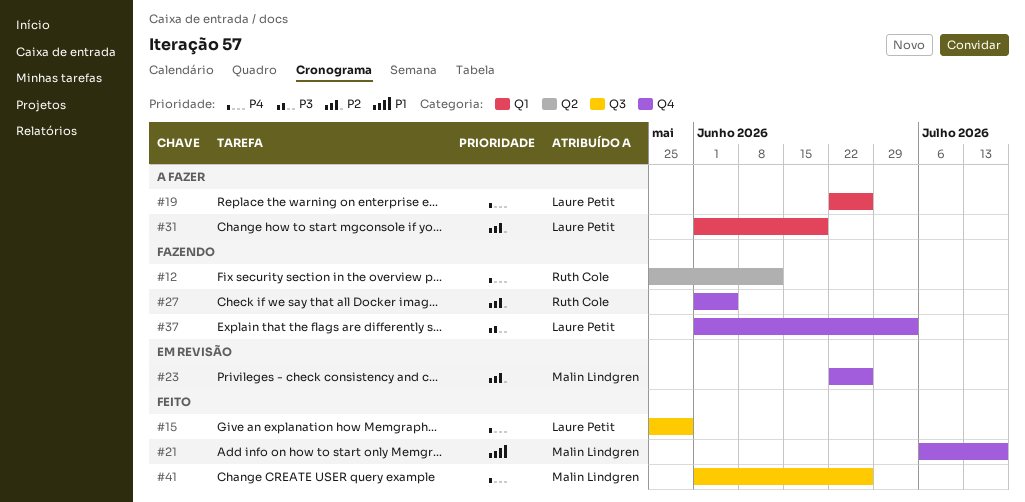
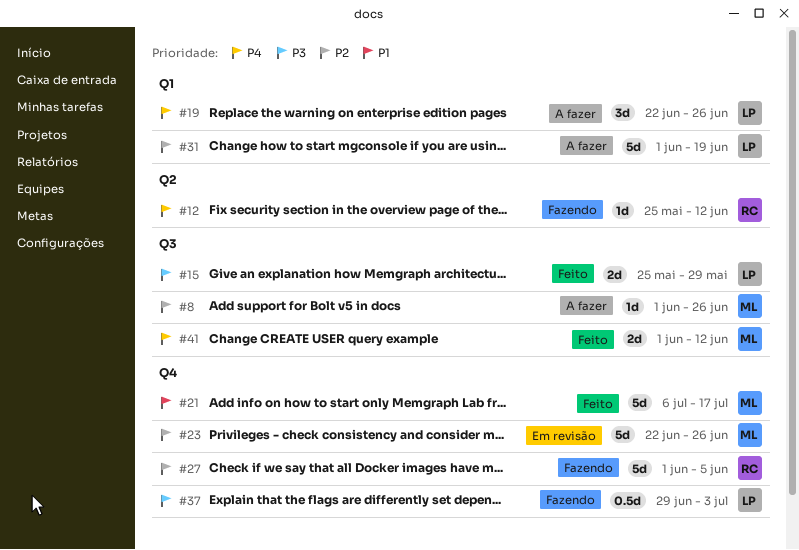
#8: none -> present
#15, priority: P4 -> P3
#37, start: Jun 1 -> Jun 29
#41, due: Jun 26 -> Jun 12

